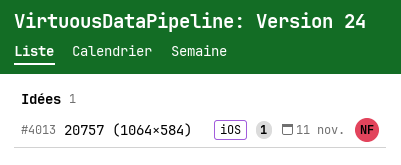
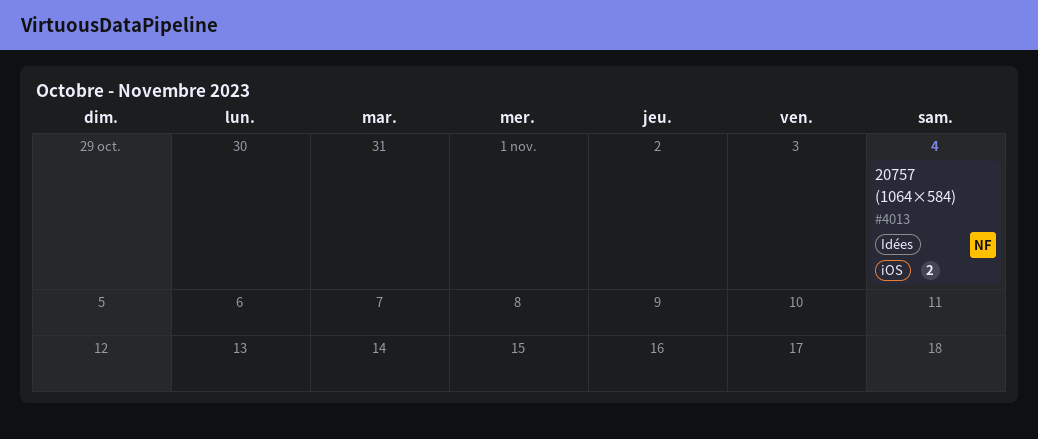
#4013, estimate: 1 -> 2
#4013, due: Nov 11 -> Nov 4

